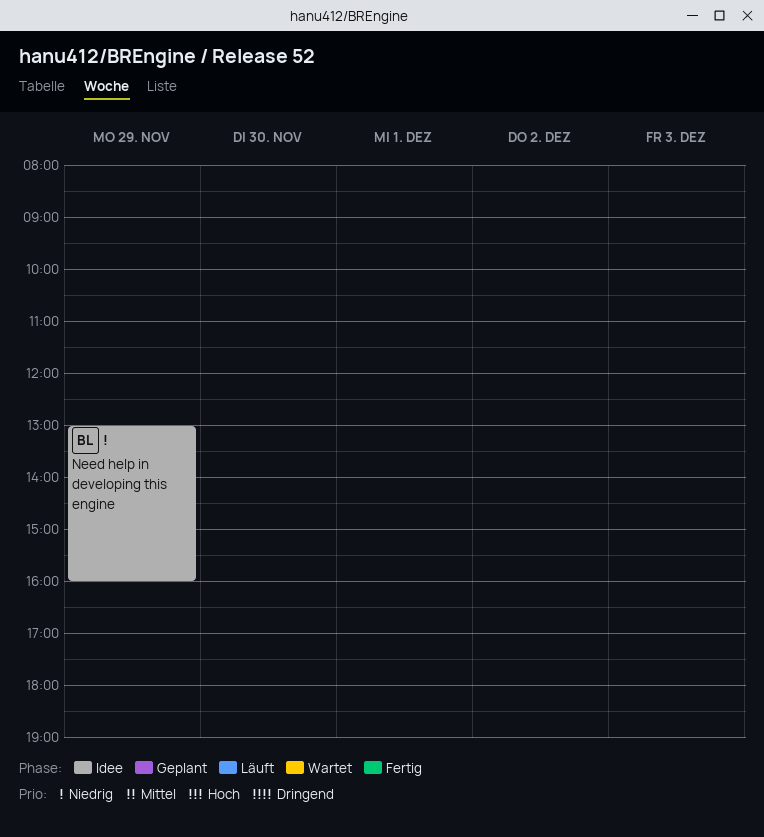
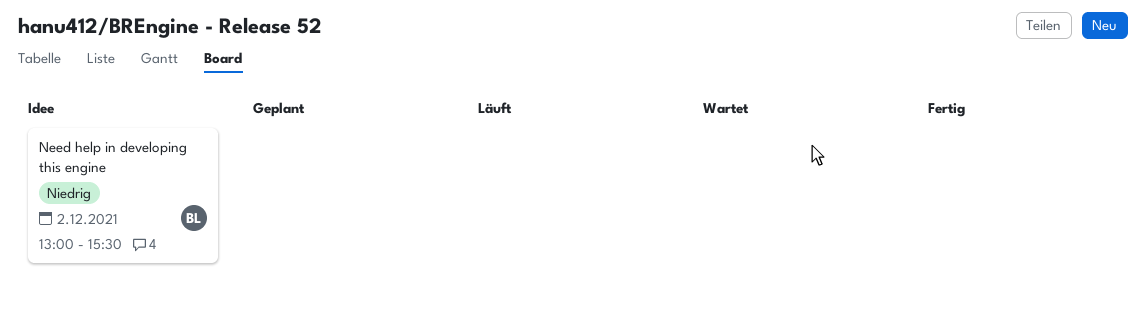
Need help in developing this engine, day: Nov 29 -> Dec 2
Need help in developing this engine, ends: 16:00 -> 15:30

